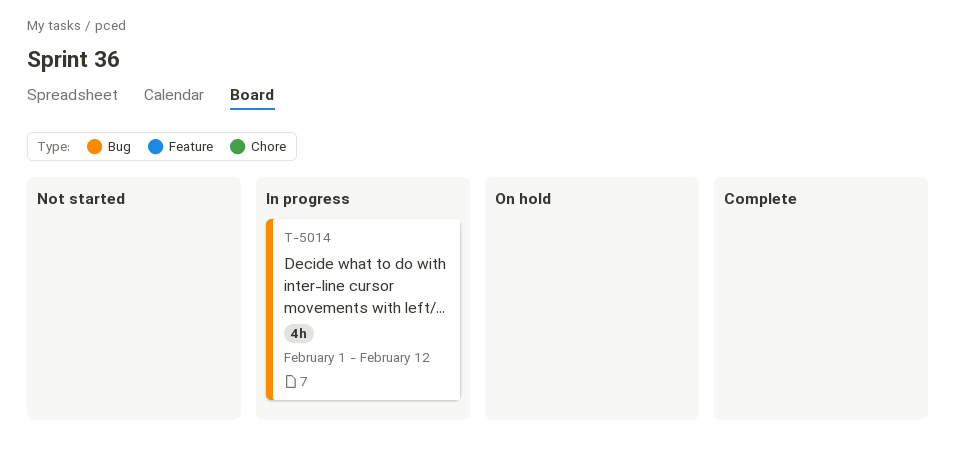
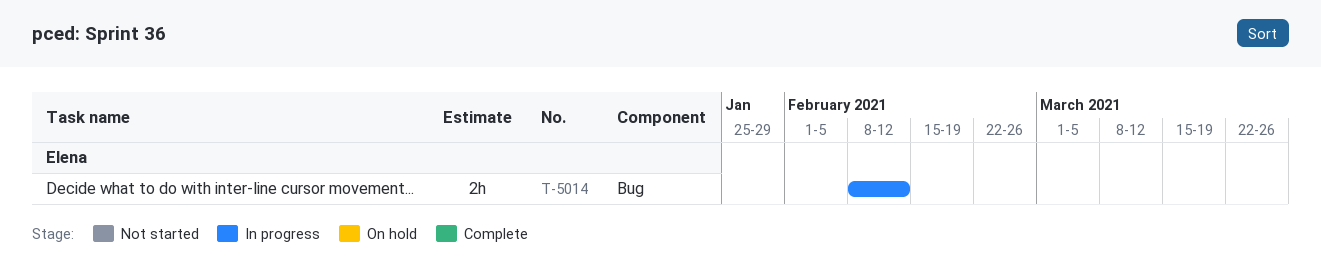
T-5014, estimate: 4h -> 2h
T-5014, start: Feb 1 -> Feb 8

